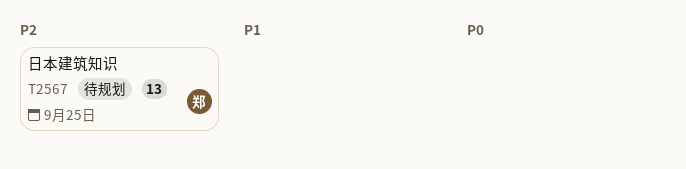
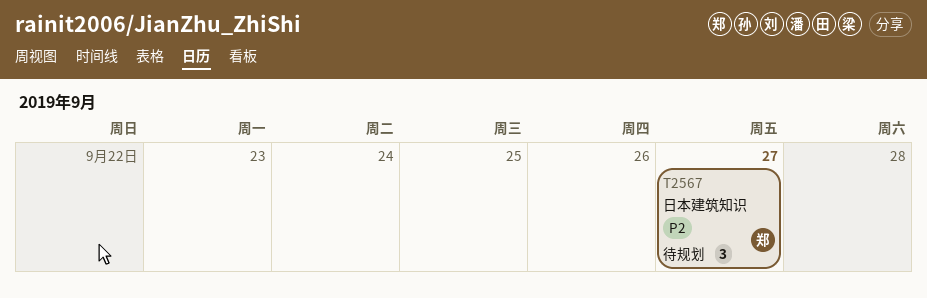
T2567, estimate: 13 -> 3
T2567, due: Sep 25 -> Sep 27

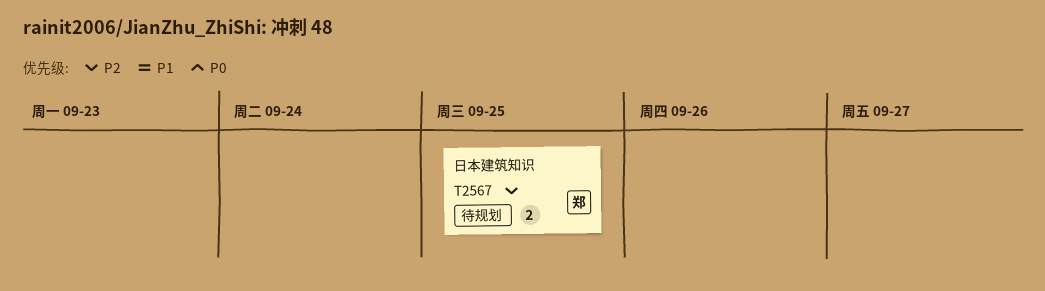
T2567, estimate: 3 -> 2
T2567, due: Sep 27 -> Sep 25

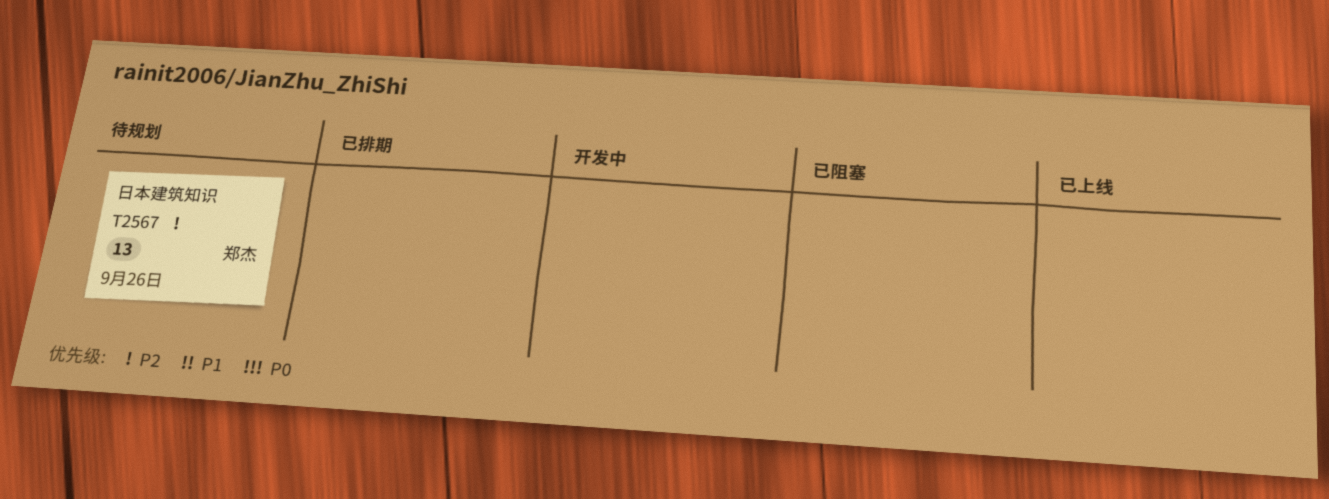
T2567, estimate: 2 -> 13
T2567, due: Sep 25 -> Sep 26

